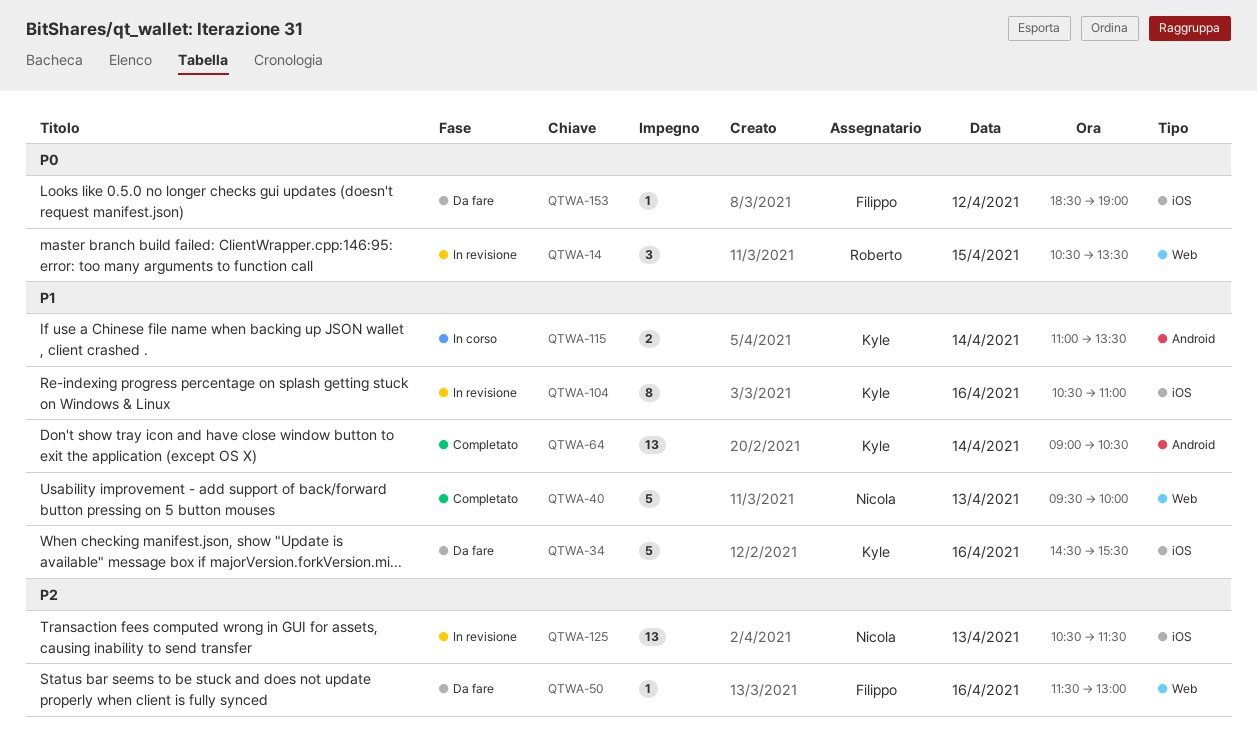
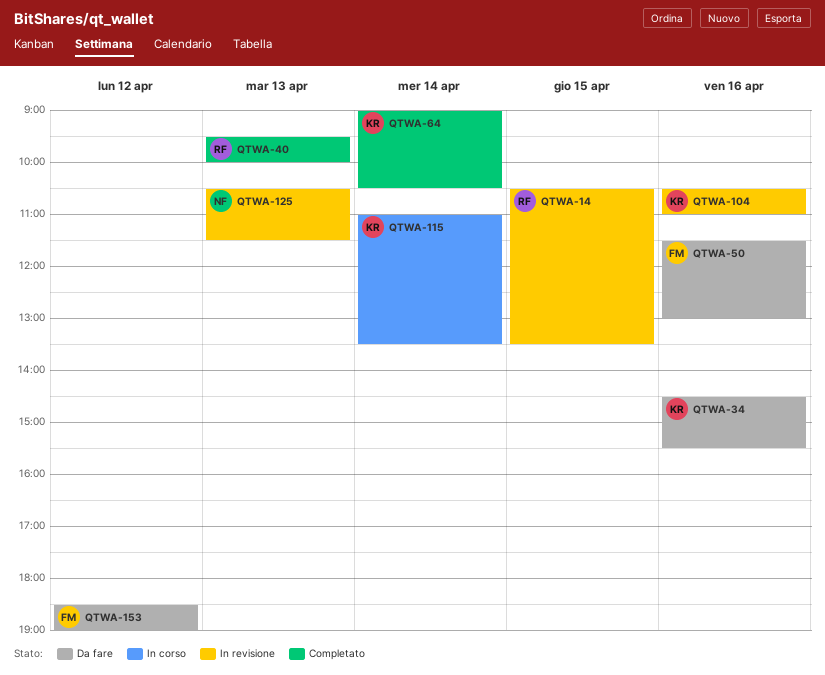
QTWA-40, owner: Nicola -> Roberto

